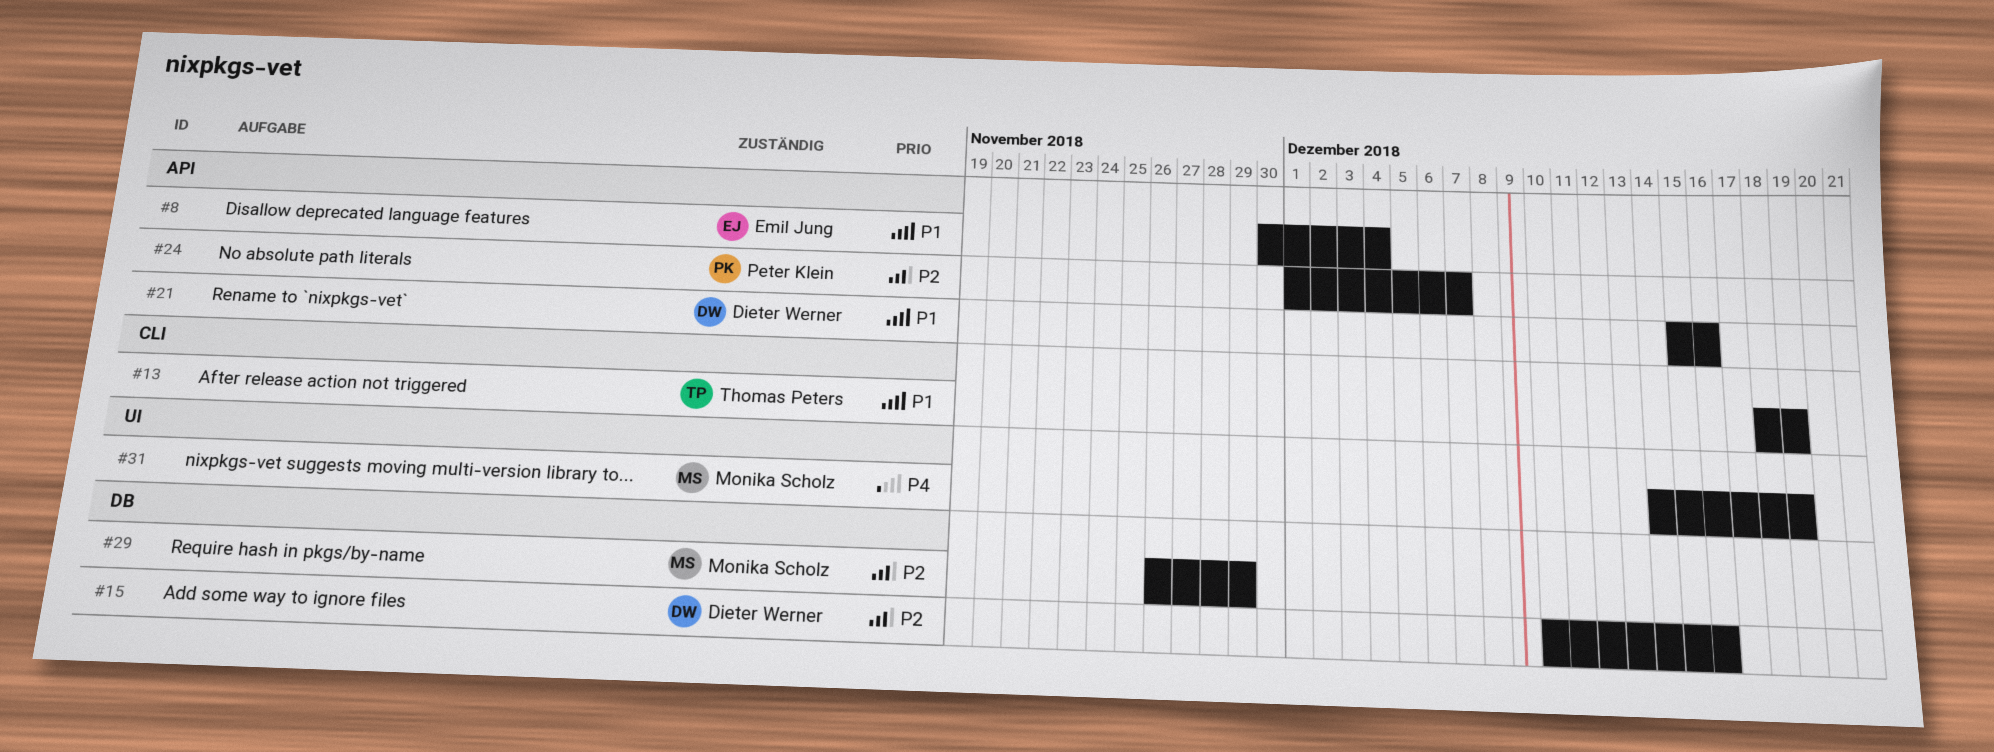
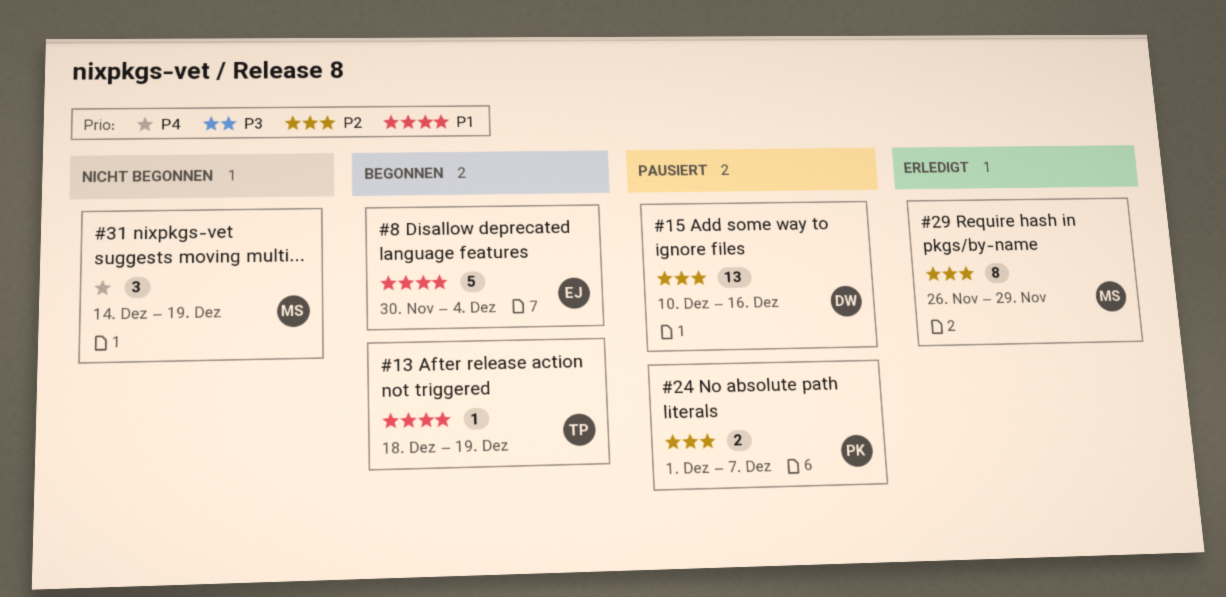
#21: present -> none

